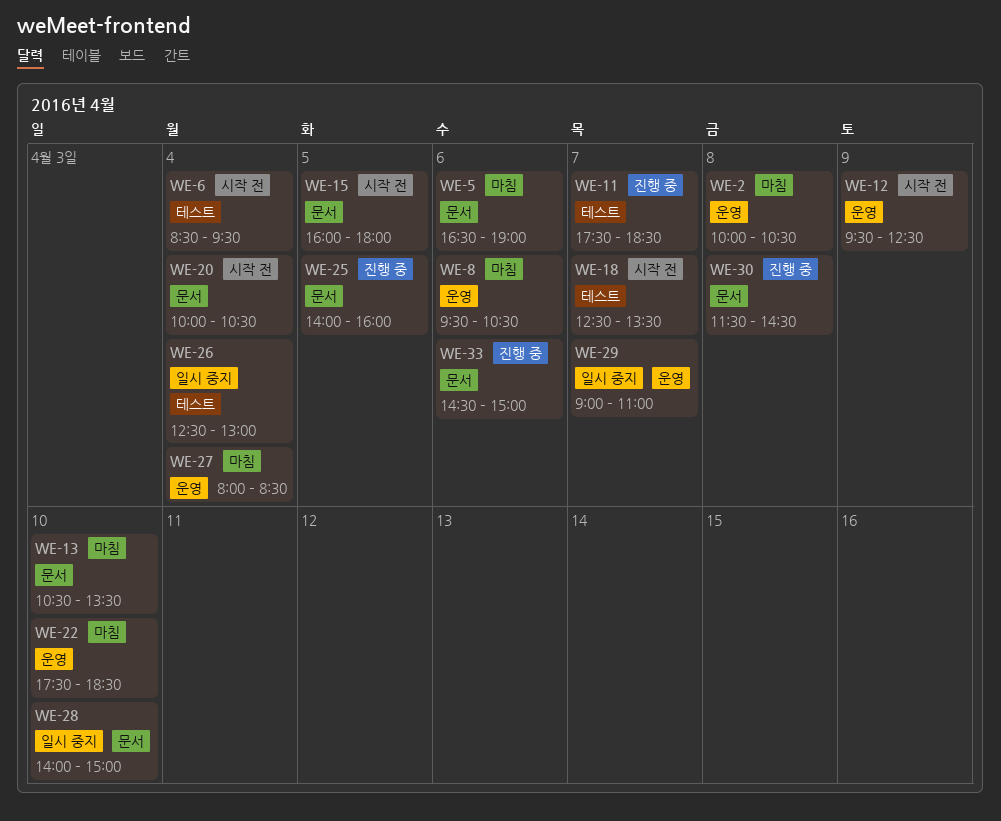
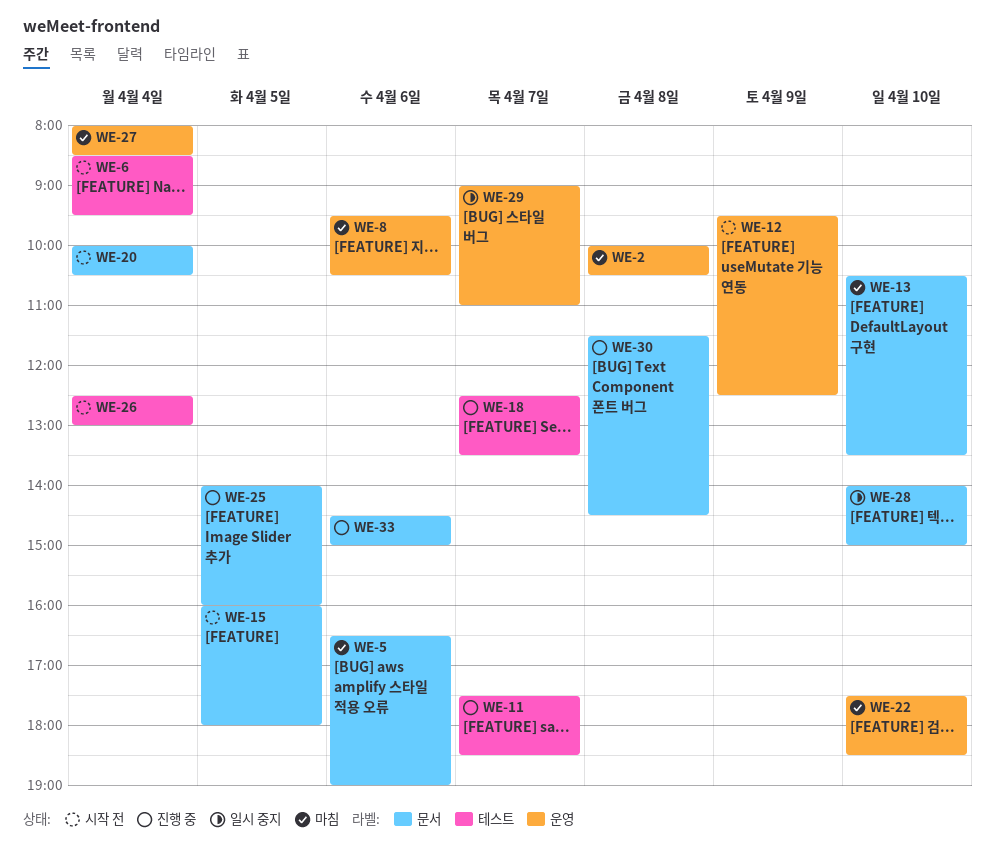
WE-18, status: 시작 전 -> 진행 중
WE-26, status: 일시 중지 -> 시작 전

